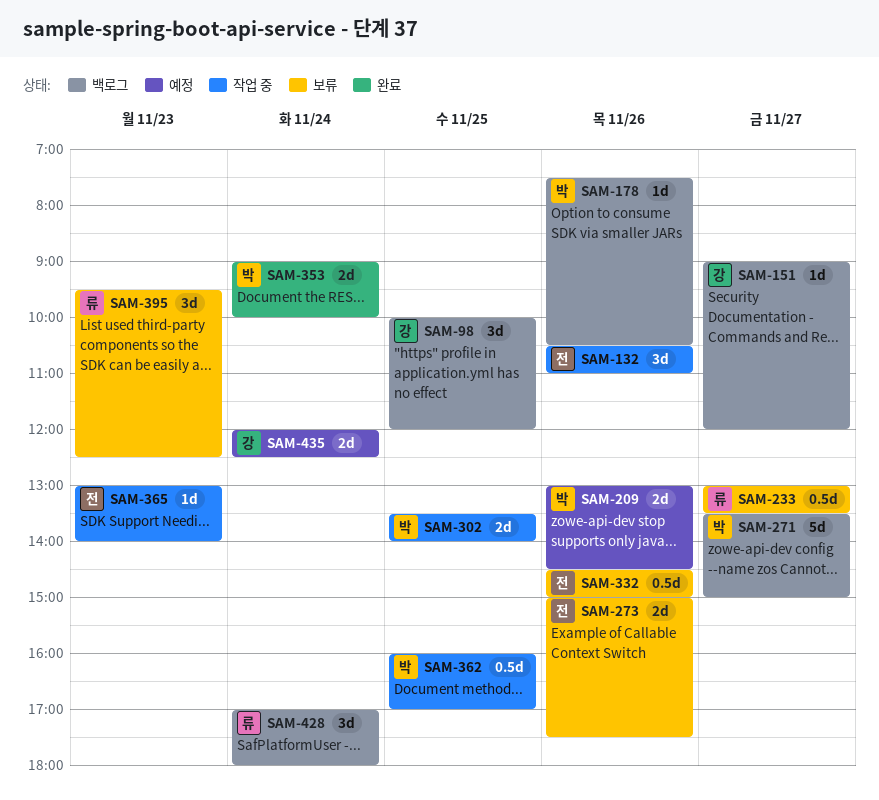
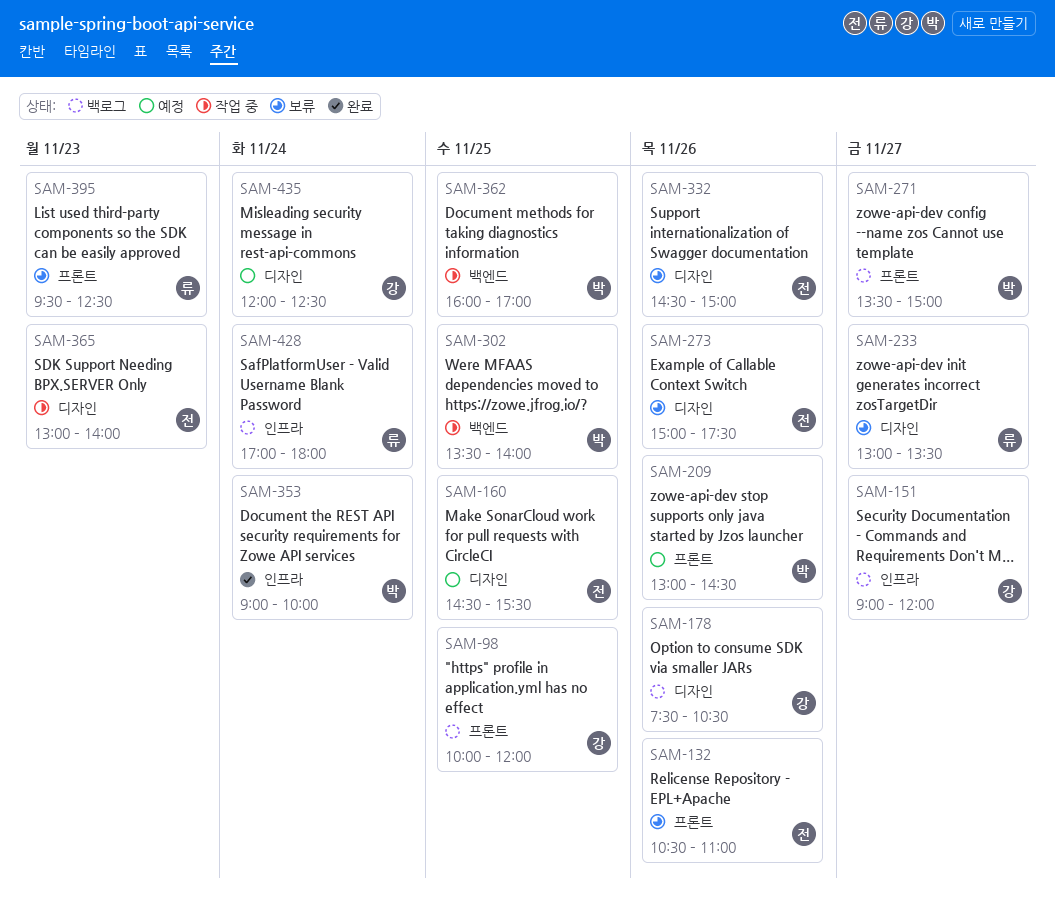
SAM-132, status: 작업 중 -> 보류
SAM-160: none -> present
SAM-178, owner: 박 -> 강

